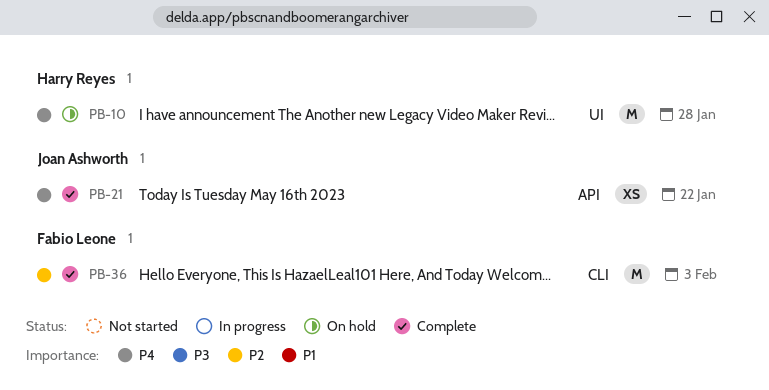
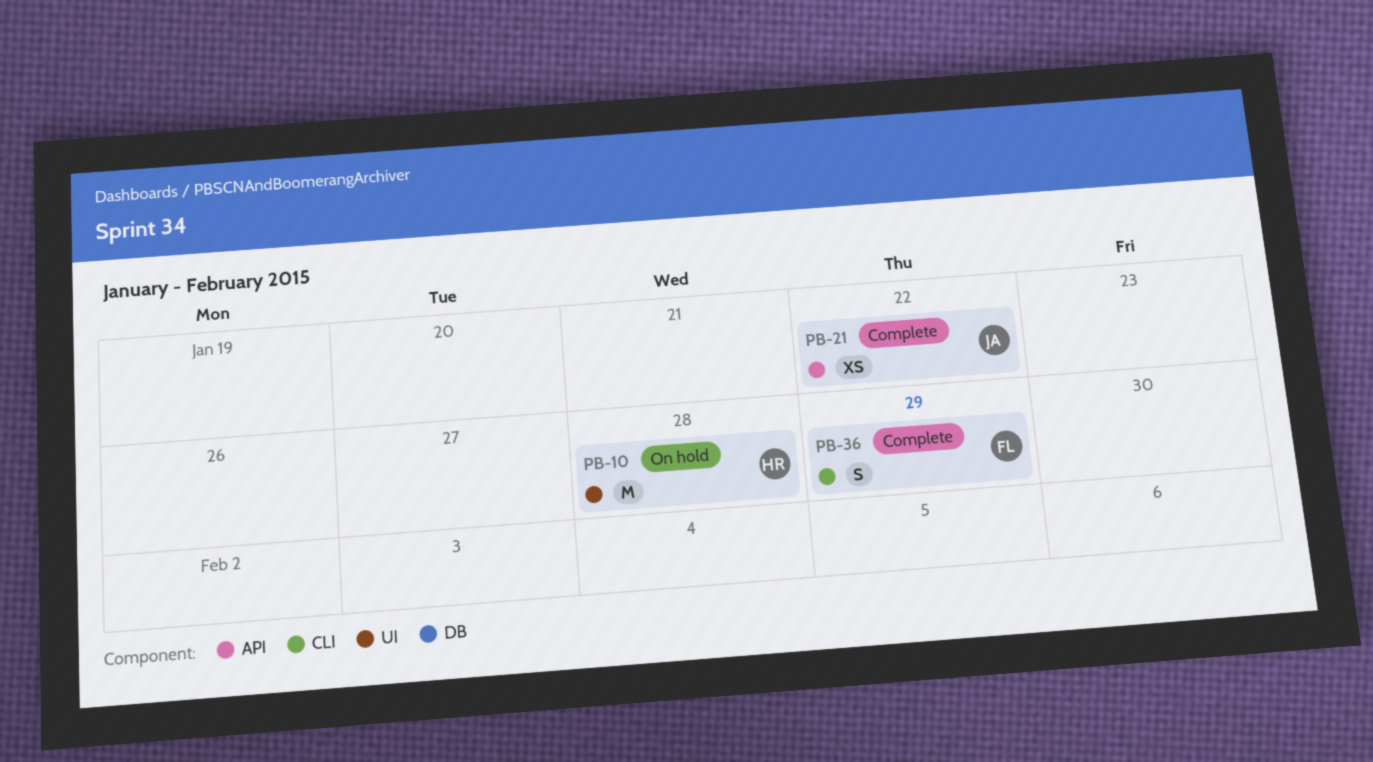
PB-36, estimate: M -> S
PB-36, due: Feb 3 -> Jan 29

